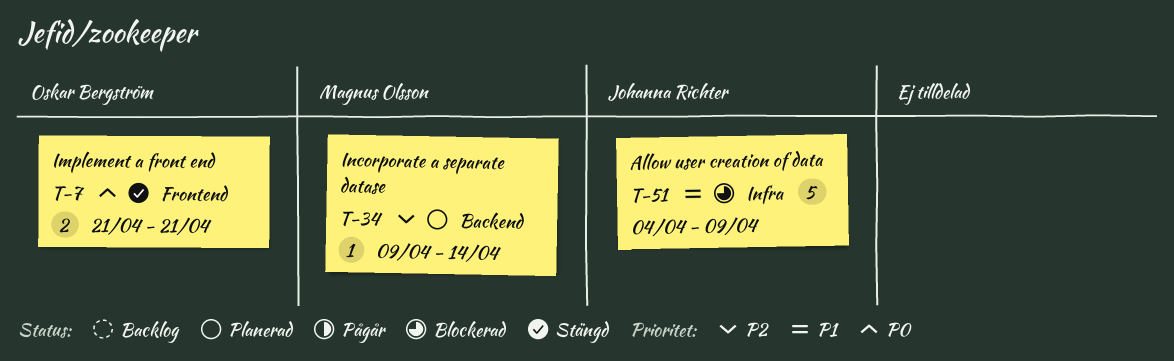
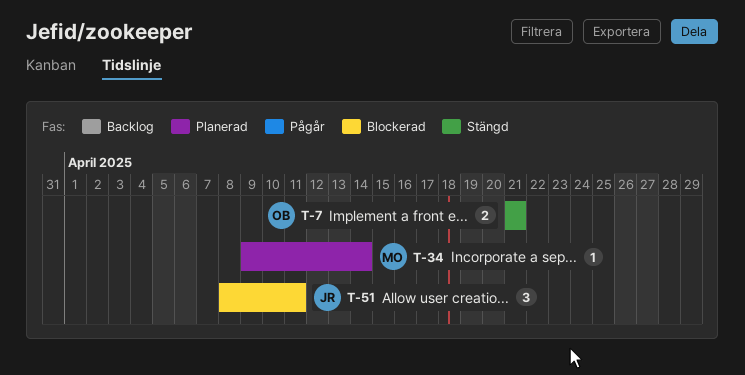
T-51, estimate: 5 -> 3
T-51, start: Apr 4 -> Apr 8
T-51, due: Apr 9 -> Apr 11

